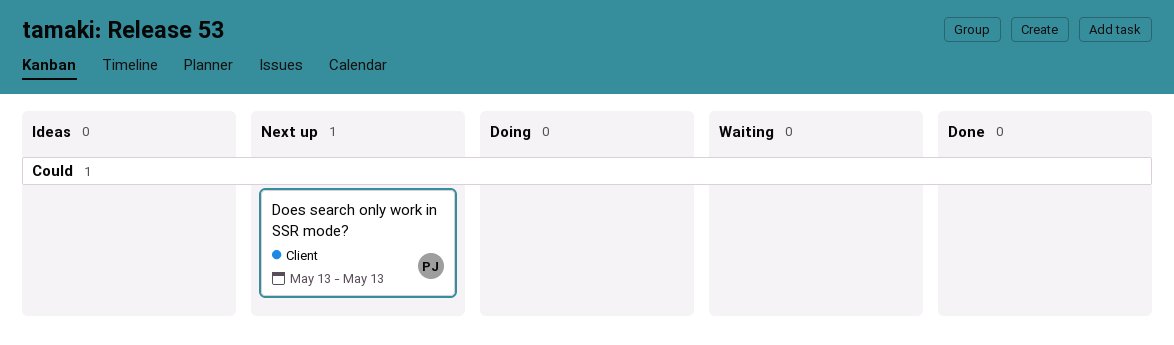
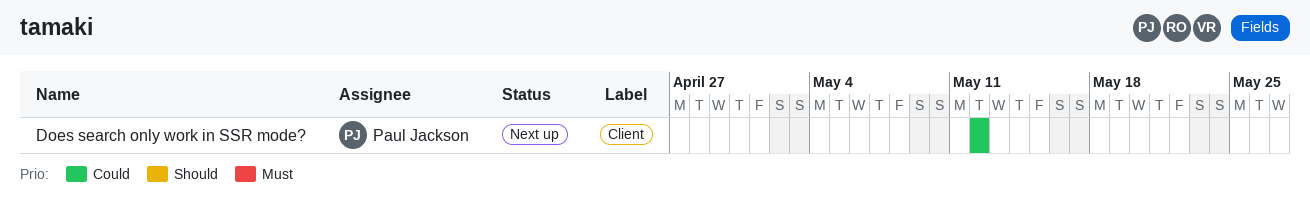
Does search only work in SSR mode?, start: May 13 -> May 12
Does search only work in SSR mode?, due: May 13 -> May 12

